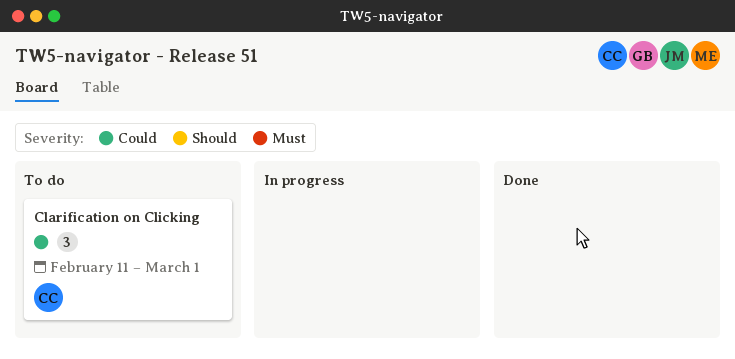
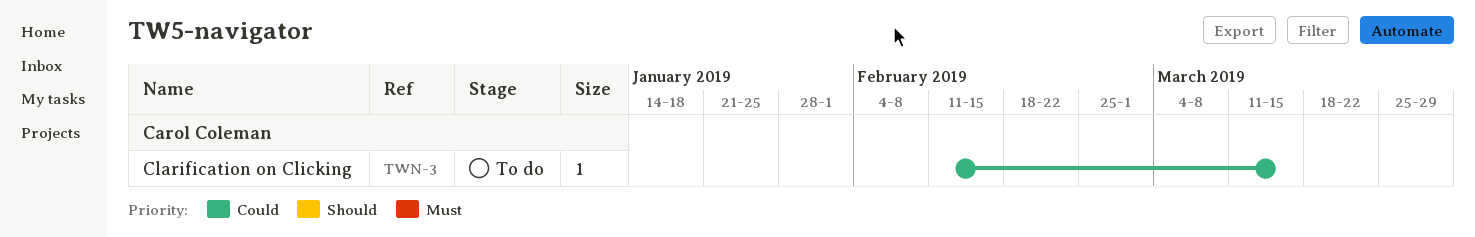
Clarification on Clicking, estimate: 3 -> 1
Clarification on Clicking, due: Mar 1 -> Mar 15

